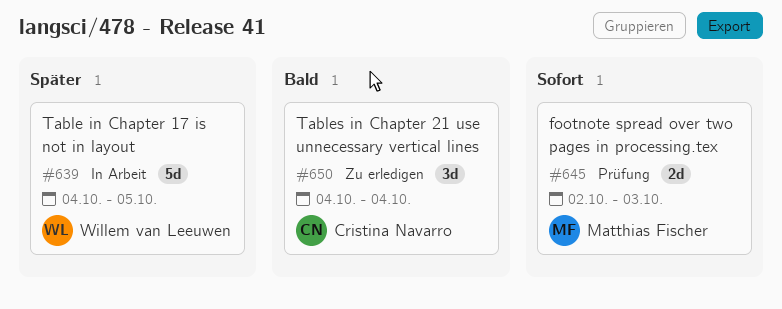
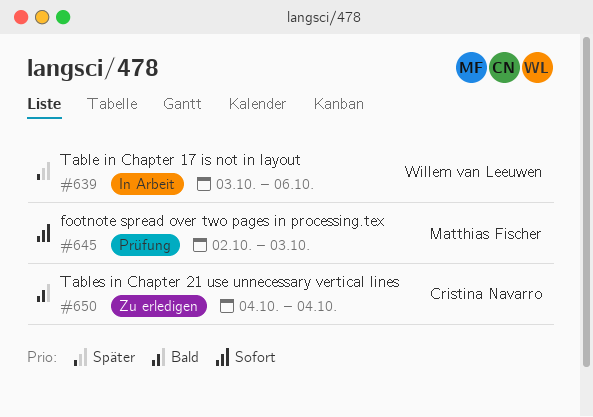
#639, start: Oct 4 -> Oct 3
#639, due: Oct 5 -> Oct 6

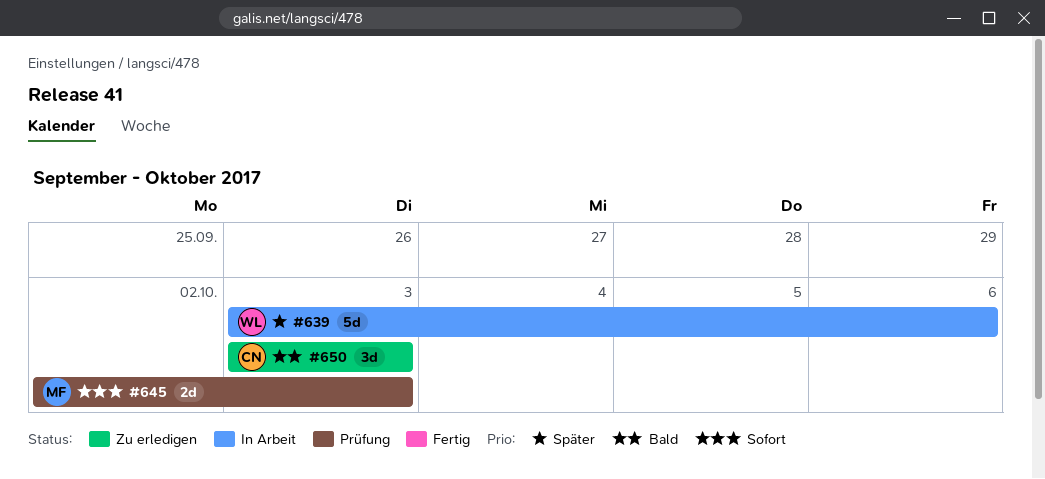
#650, start: Oct 4 -> Oct 3
#650, due: Oct 4 -> Oct 3

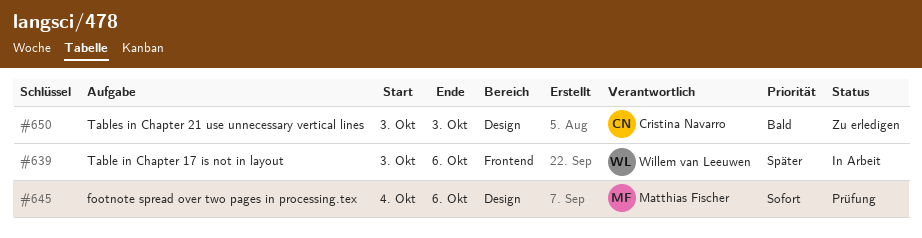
#645, start: Oct 2 -> Oct 4
#645, due: Oct 3 -> Oct 6

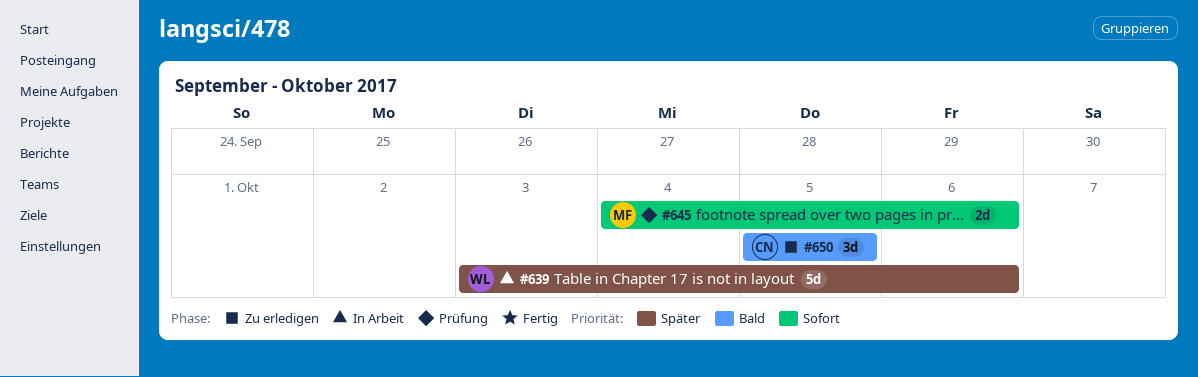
#650, start: Oct 3 -> Oct 5
#650, due: Oct 3 -> Oct 5

